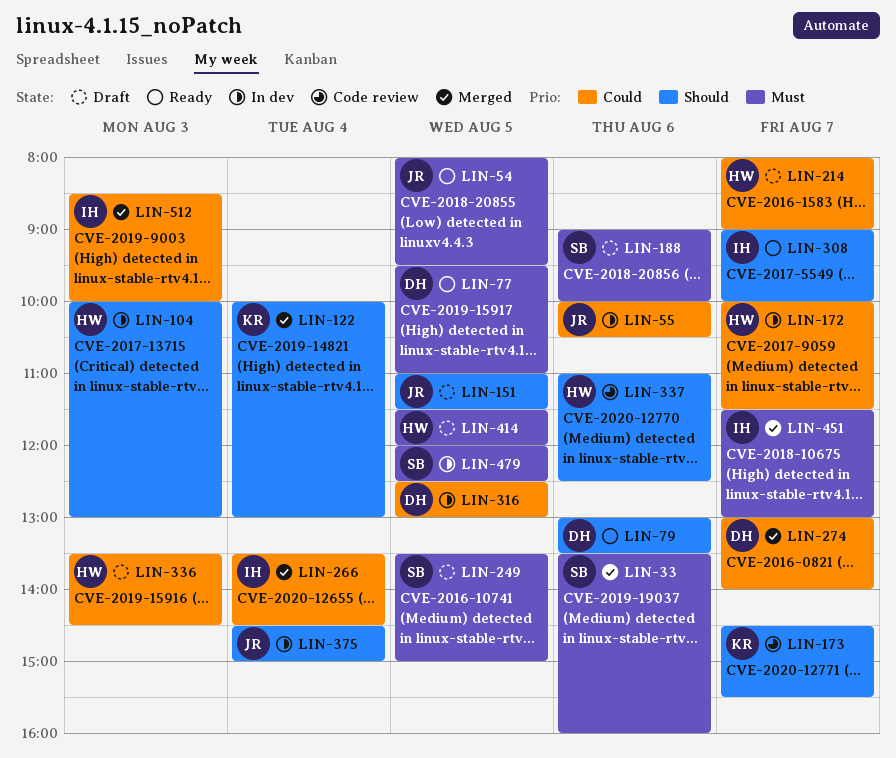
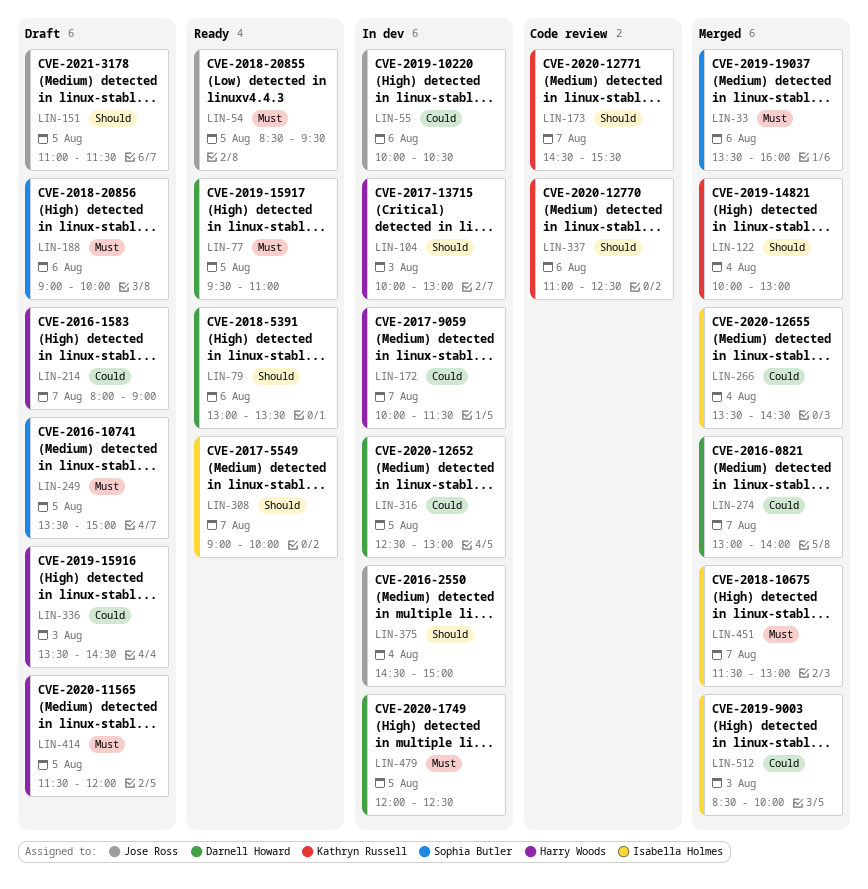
LIN-54, begins: 08:00 -> 08:30
LIN-337, owner: Harry Woods -> Kathryn Russell
LIN-479, owner: Sophia Butler -> Darnell Howard

